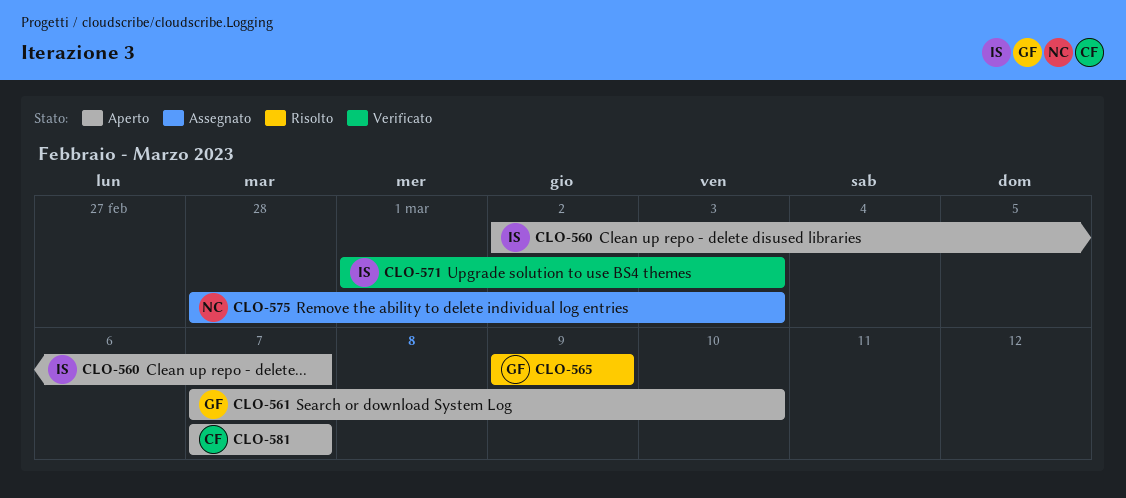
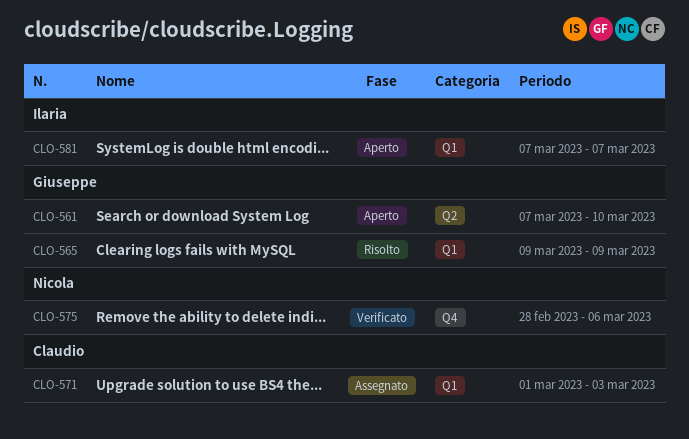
CLO-560: present -> none
CLO-571, status: Verificato -> Assegnato
CLO-571, owner: Ilaria -> Claudio
CLO-575, status: Assegnato -> Verificato
CLO-575, due: Mar 3 -> Mar 6
CLO-581, owner: Claudio -> Ilaria

